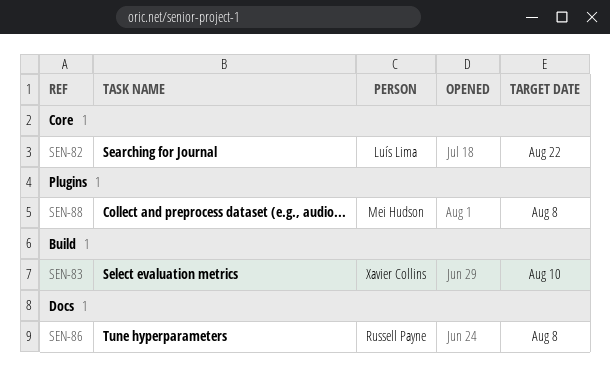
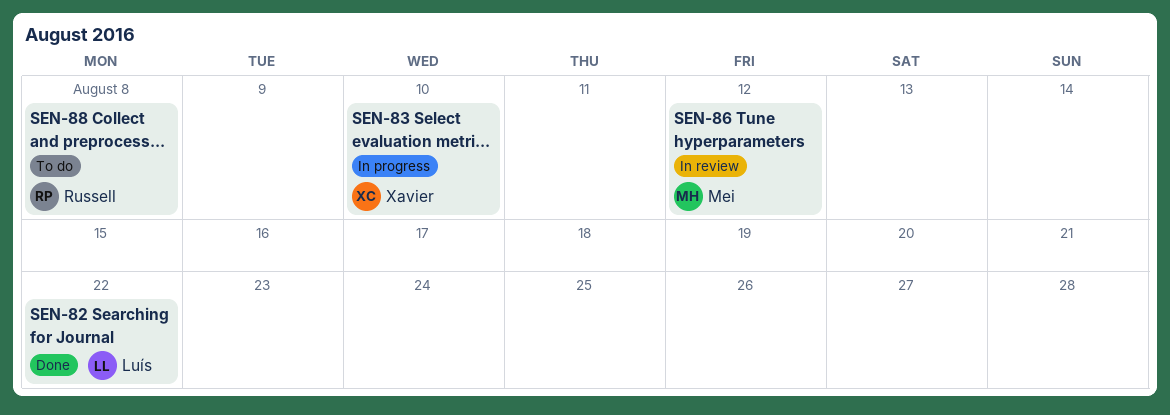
SEN-86, owner: Russell Payne -> Mei Hudson
SEN-86, due: Aug 8 -> Aug 12
SEN-88, owner: Mei Hudson -> Russell Payne

